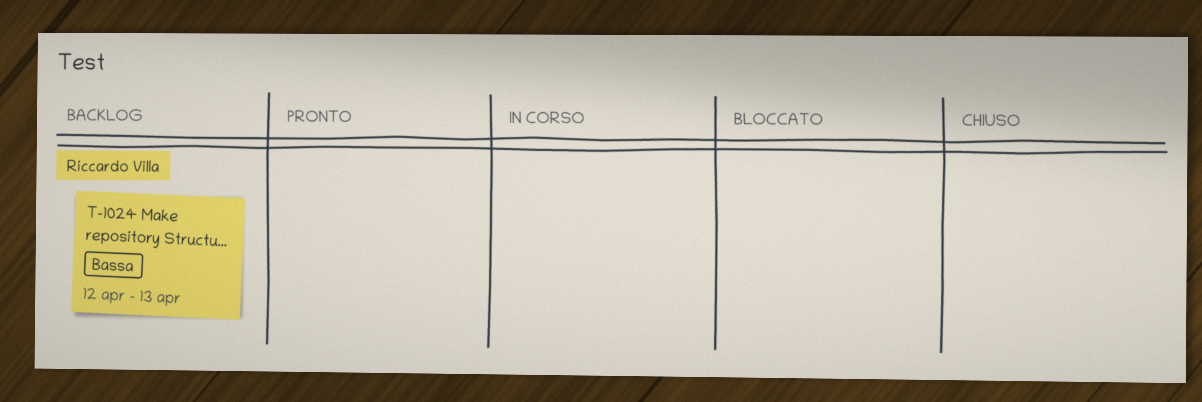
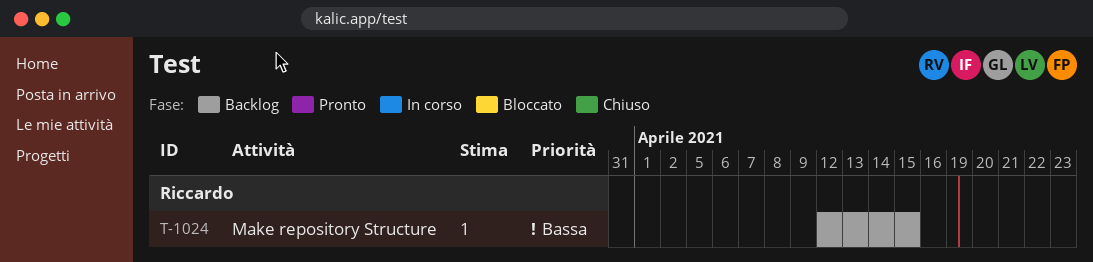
T-1024, due: Apr 13 -> Apr 15

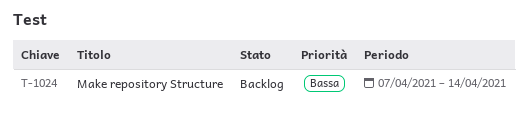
T-1024, start: Apr 12 -> Apr 7
T-1024, due: Apr 15 -> Apr 14

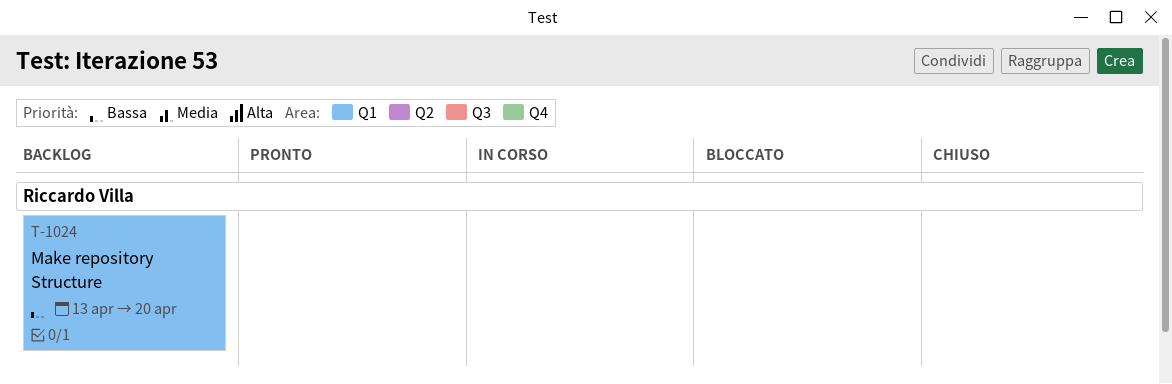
T-1024, start: Apr 7 -> Apr 13
T-1024, due: Apr 14 -> Apr 20

